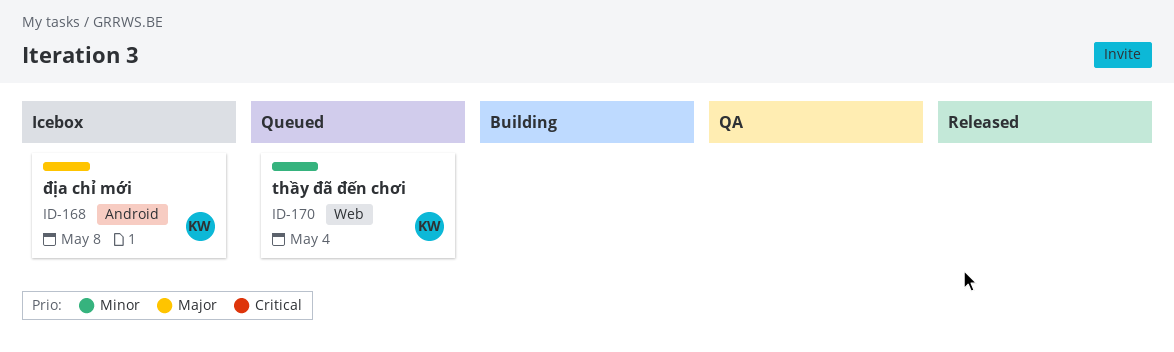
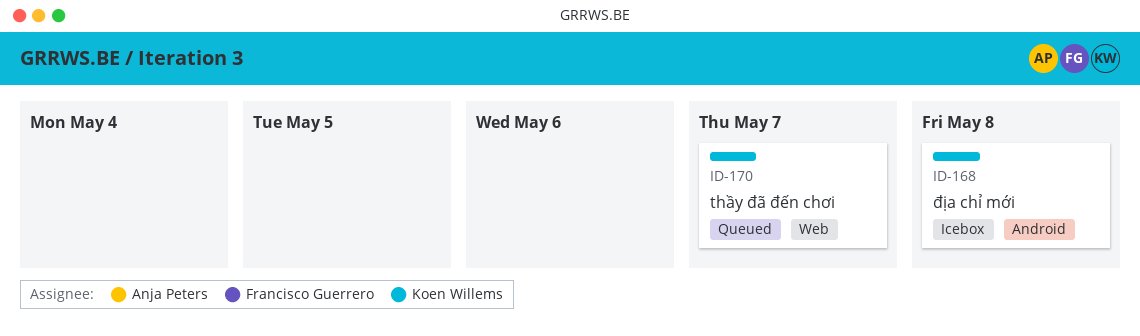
ID-170, due: May 4 -> May 7

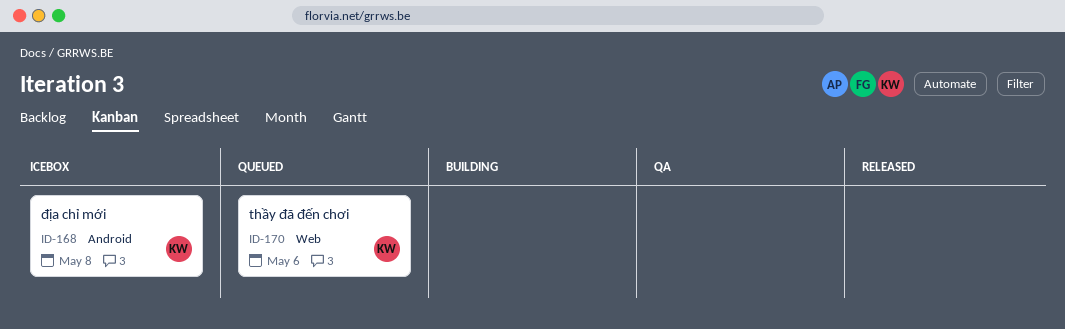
ID-170, due: May 7 -> May 6

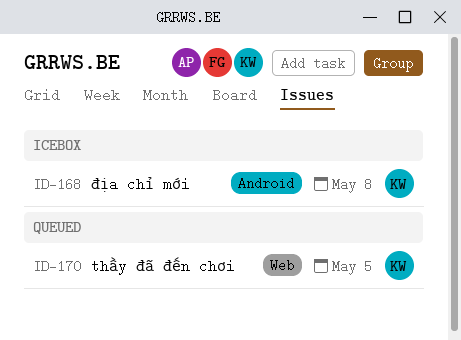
ID-170, due: May 6 -> May 5

